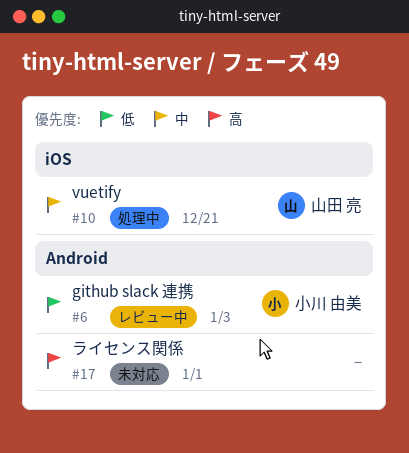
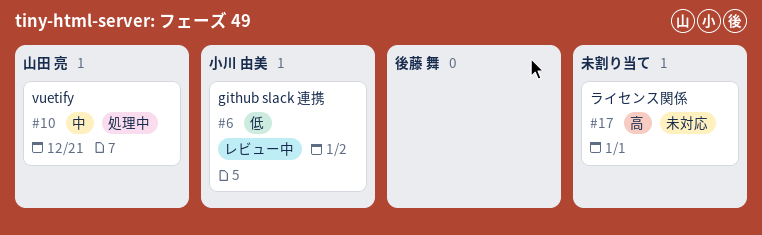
#6, due: Jan 3 -> Jan 2

